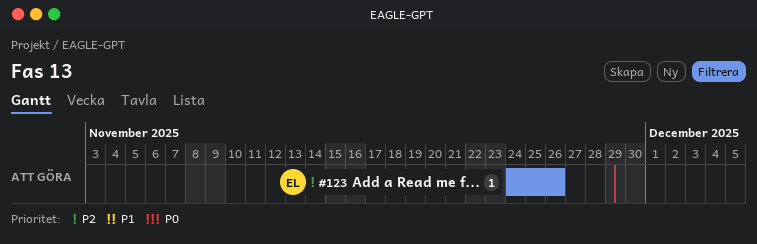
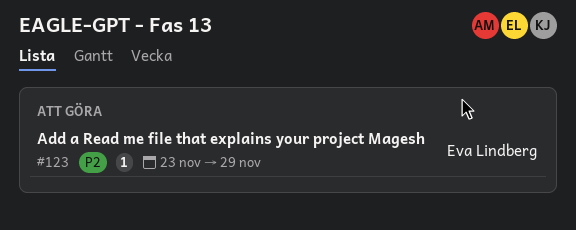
#123, start: Nov 24 -> Nov 23
#123, due: Nov 26 -> Nov 29

